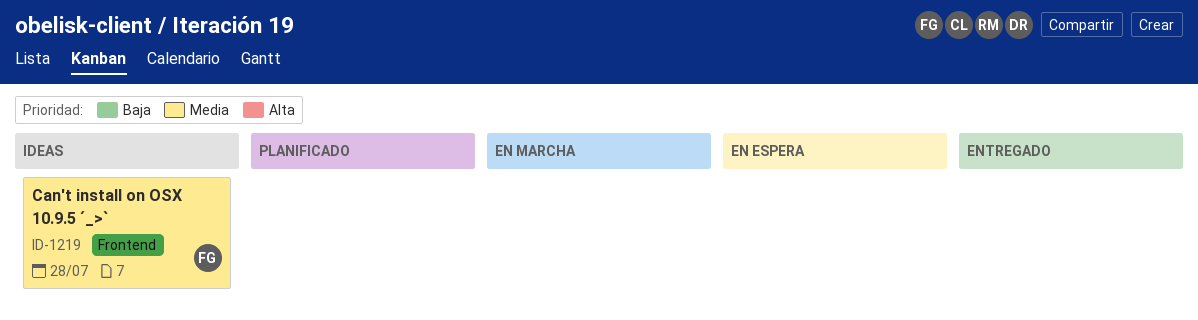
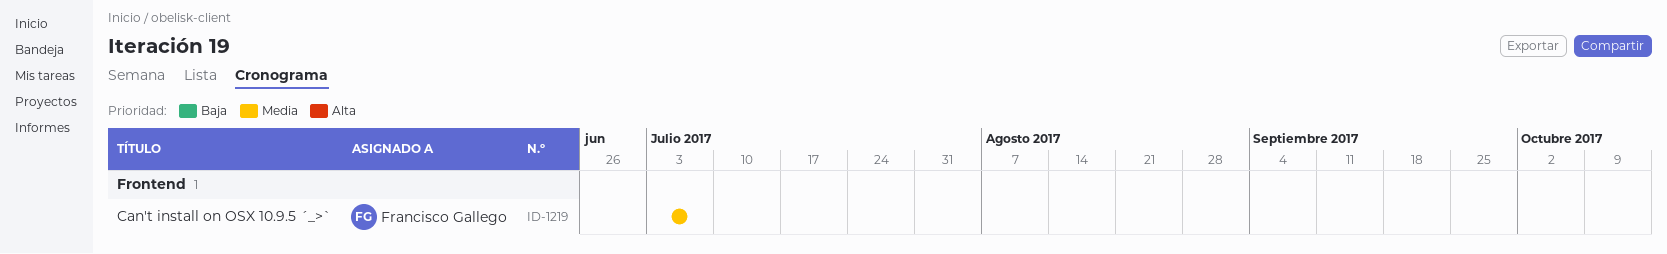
ID-1219, due: Jul 28 -> Jul 7

